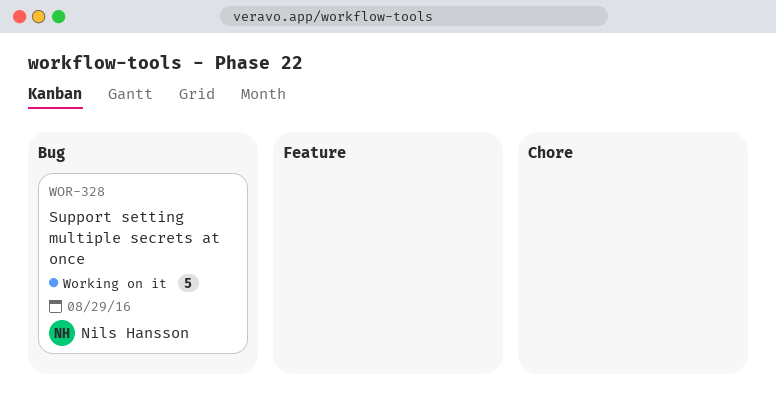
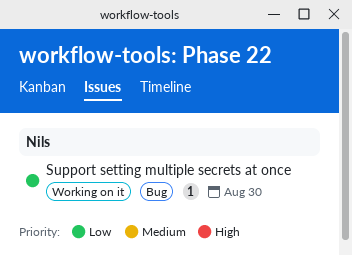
Support setting multiple secrets at once, estimate: 5 -> 1
Support setting multiple secrets at once, due: Aug 29 -> Aug 30

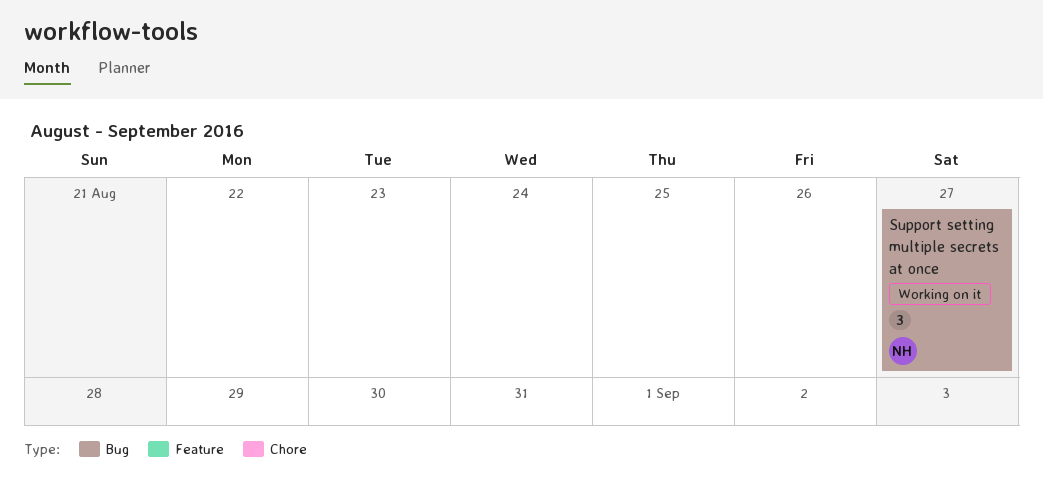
Support setting multiple secrets at once, estimate: 1 -> 3
Support setting multiple secrets at once, due: Aug 30 -> Aug 27

